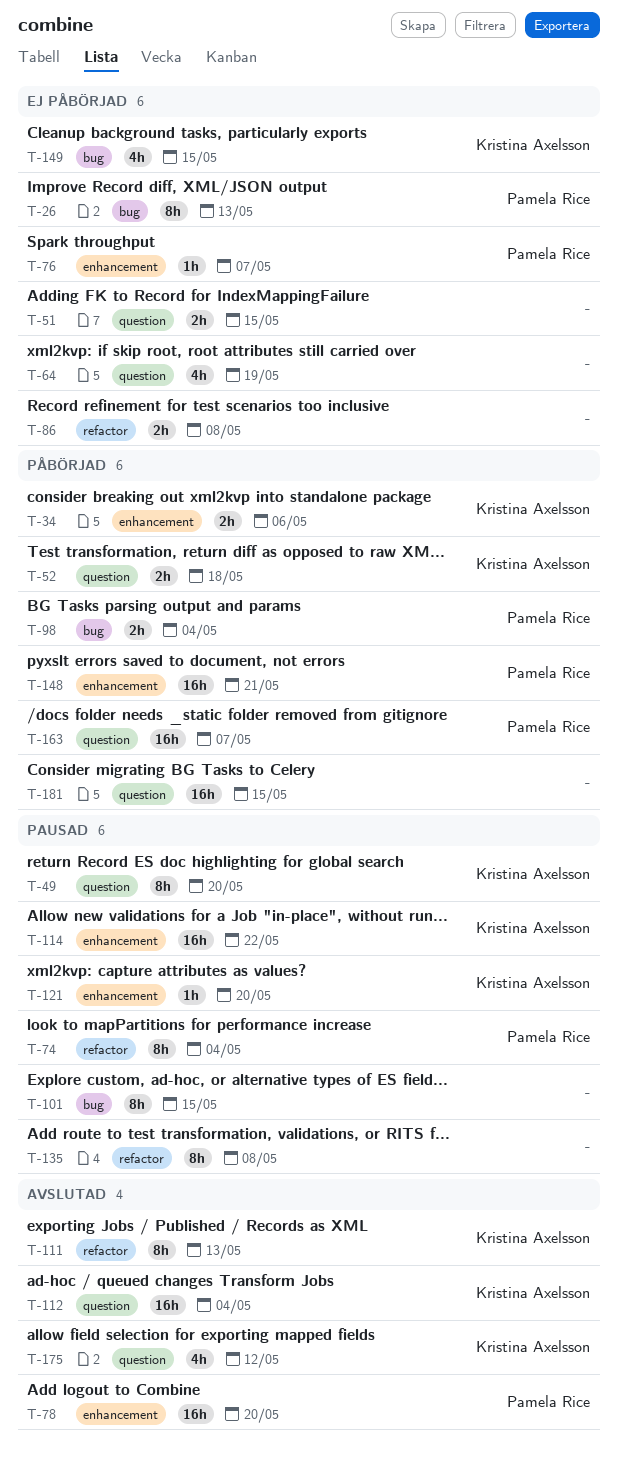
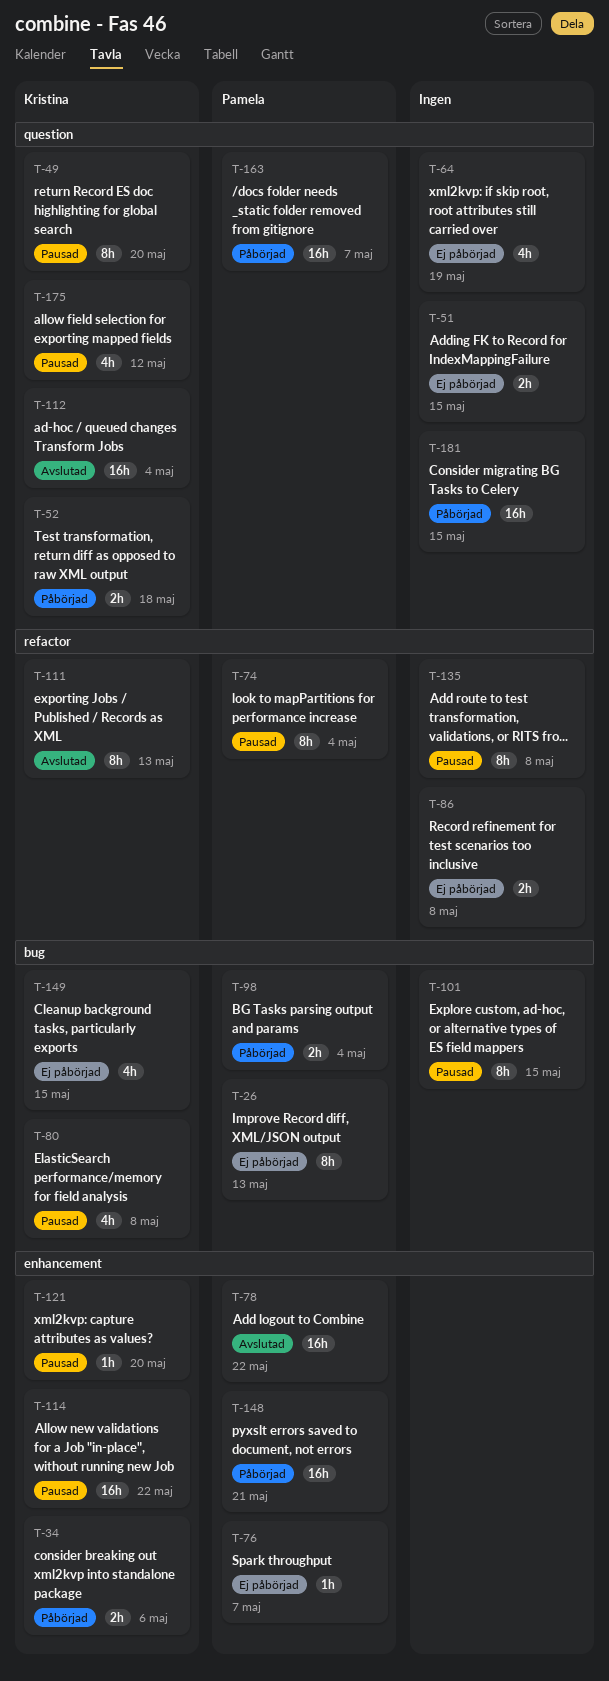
T-78, due: May 20 -> May 22
T-80: none -> present
T-175, status: Avslutad -> Pausad

